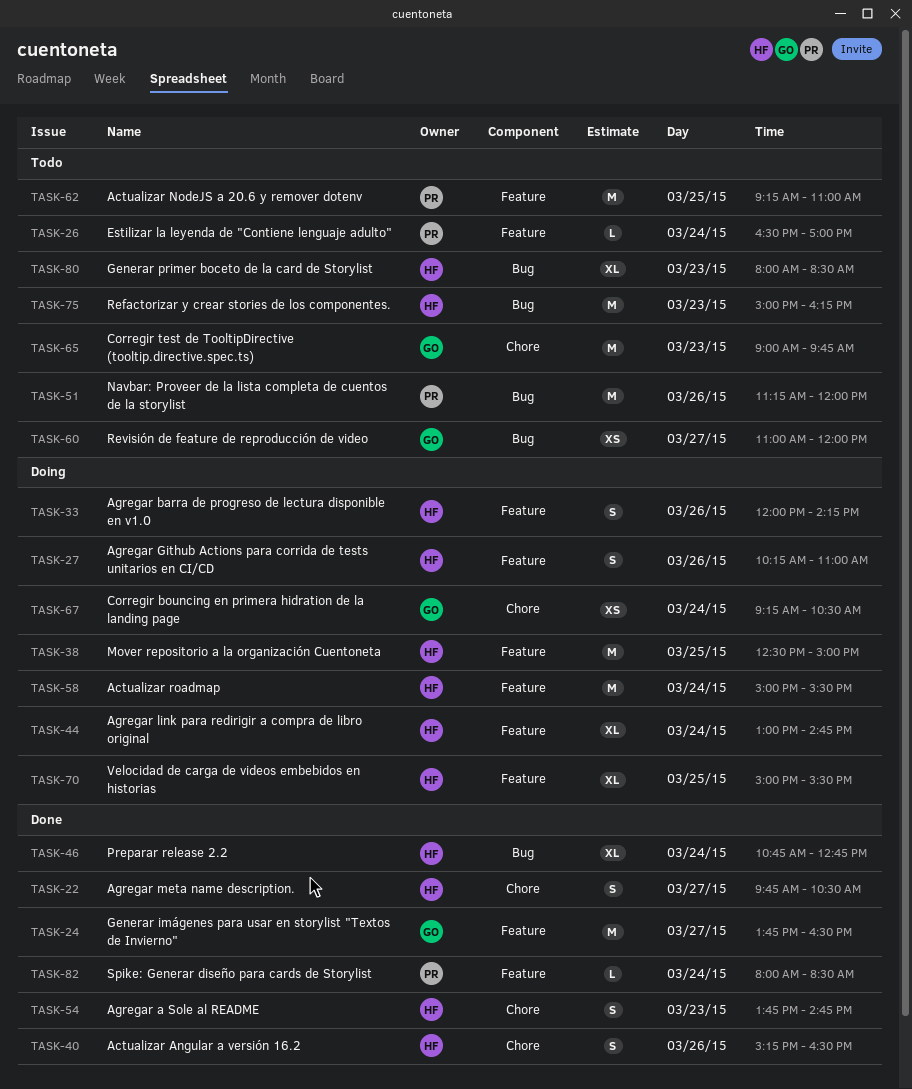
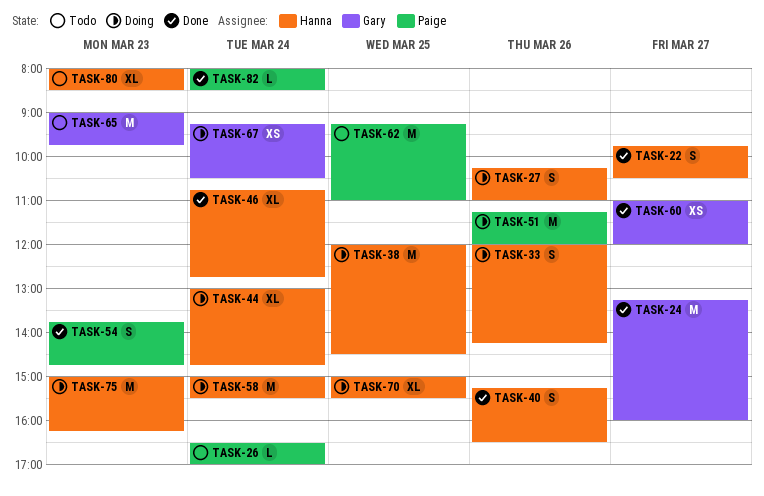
TASK-24, begins: 13:45 -> 13:15
TASK-24, ends: 16:30 -> 16:00
TASK-38, begins: 12:30 -> 12:00
TASK-38, ends: 15:00 -> 14:30
TASK-51, status: Todo -> Doing
TASK-54, owner: Hanna -> Paige
TASK-60, status: Todo -> Done
TASK-75, status: Todo -> Doing

